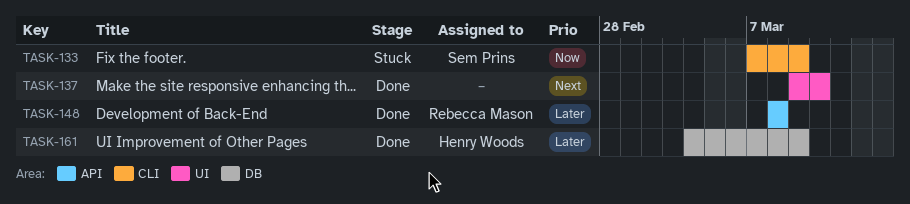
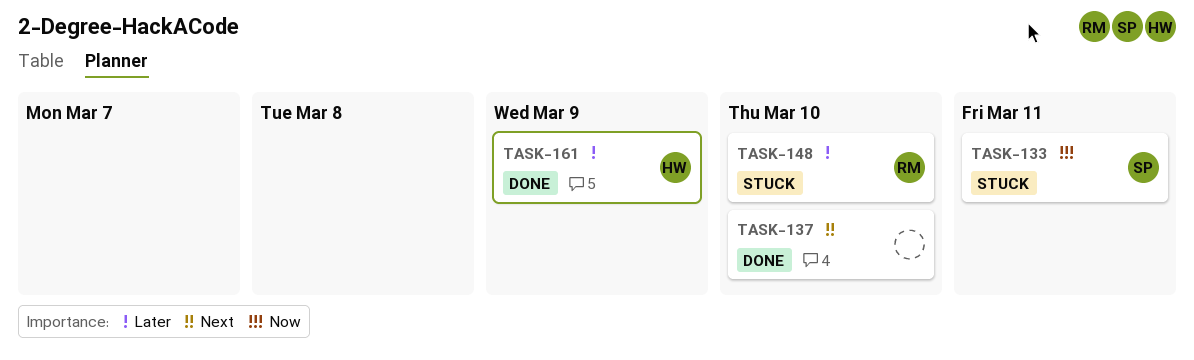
TASK-133, due: Mar 9 -> Mar 11
TASK-148, status: Done -> Stuck
TASK-148, due: Mar 8 -> Mar 10

